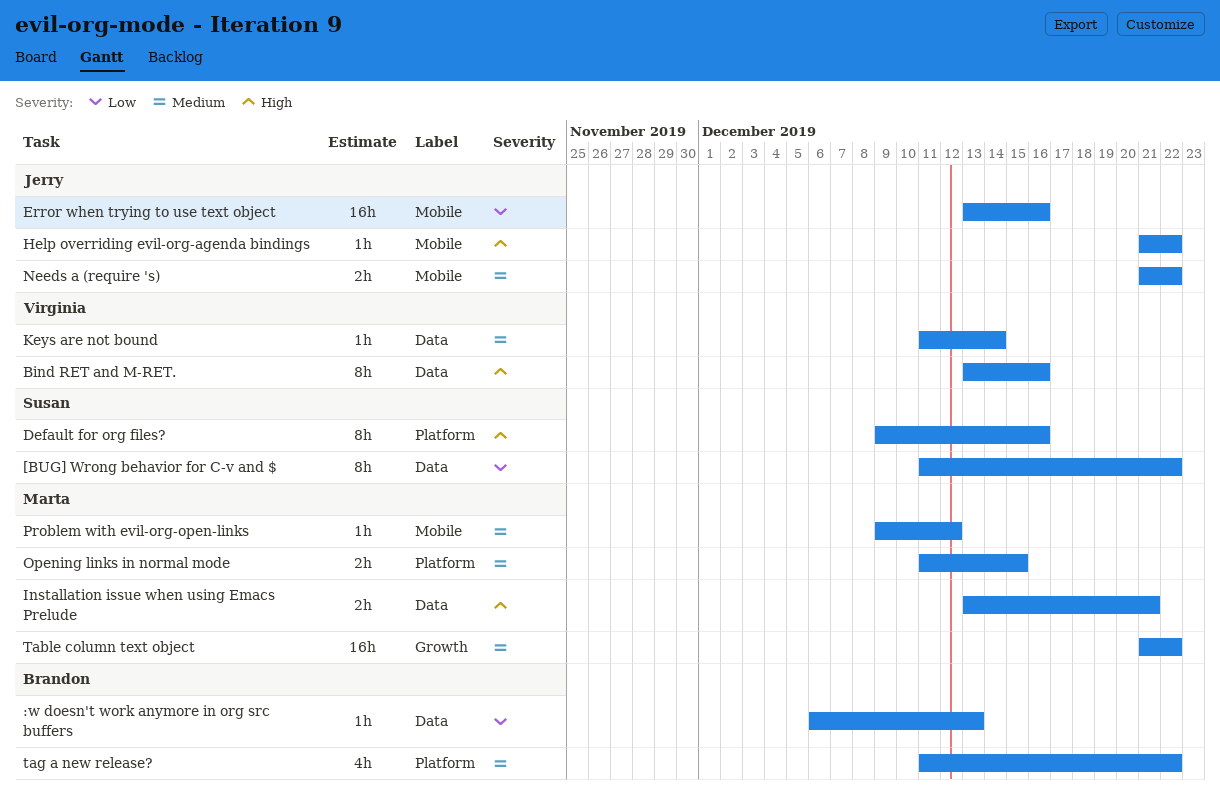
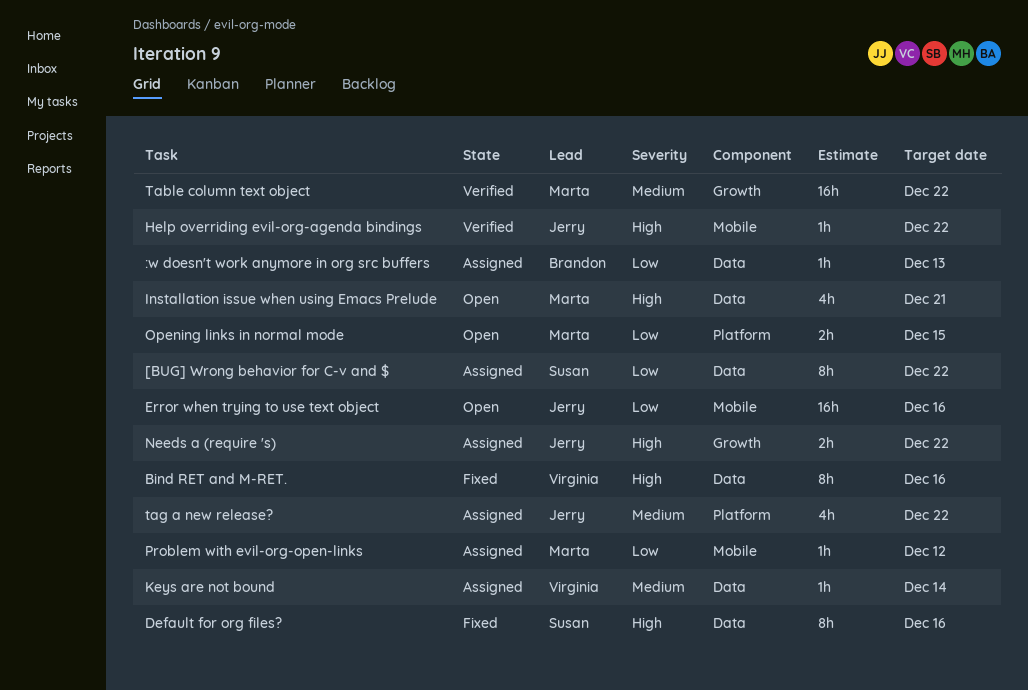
Default for org files?, label: Platform -> Data
Installation issue when using Emacs Prelude, estimate: 2h -> 4h
Needs a (require 's), priority: Medium -> High
Needs a (require 's), label: Mobile -> Growth
Opening links in normal mode, priority: Medium -> Low
Problem with evil-org-open-links, priority: Medium -> Low
tag a new release?, owner: Brandon -> Jerry

